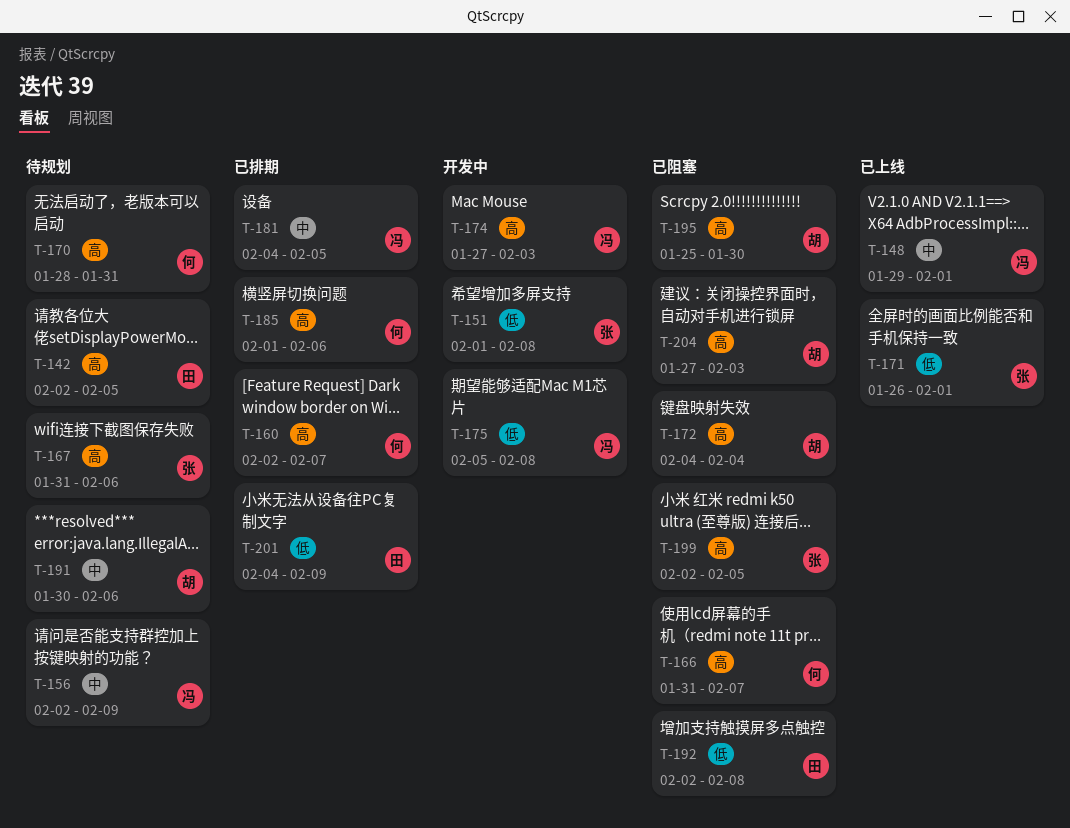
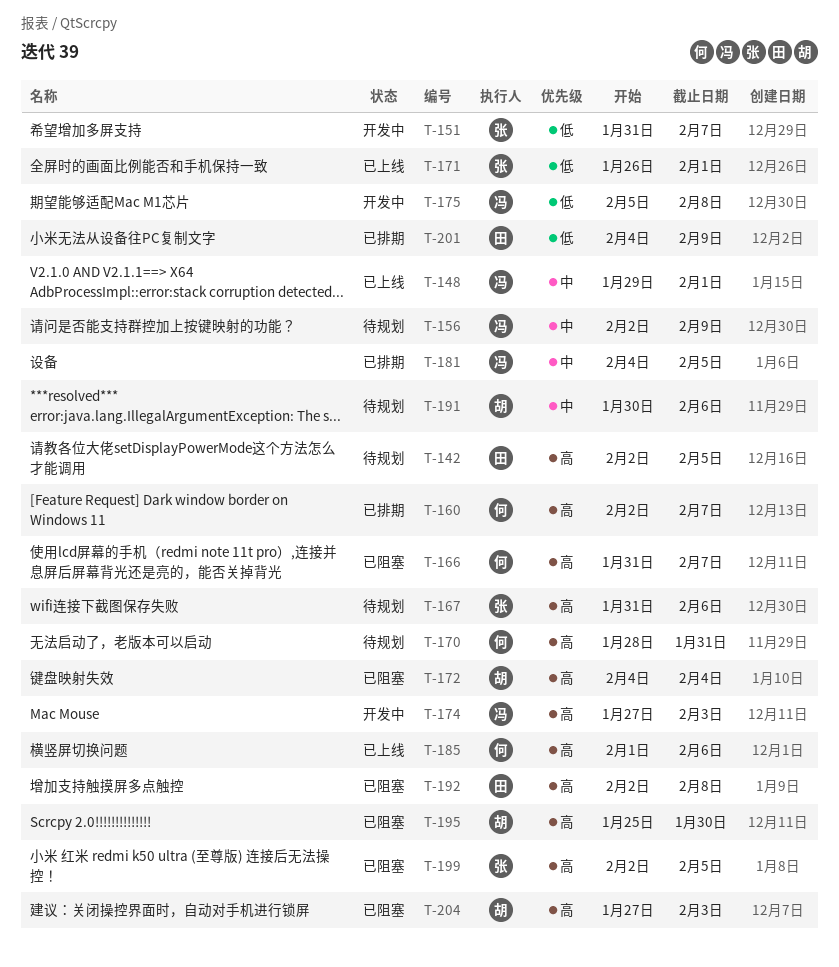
T-151, start: Feb 1 -> Jan 31
T-151, due: Feb 8 -> Feb 7
T-185, status: 已排期 -> 已上线
T-192, priority: 低 -> 高

